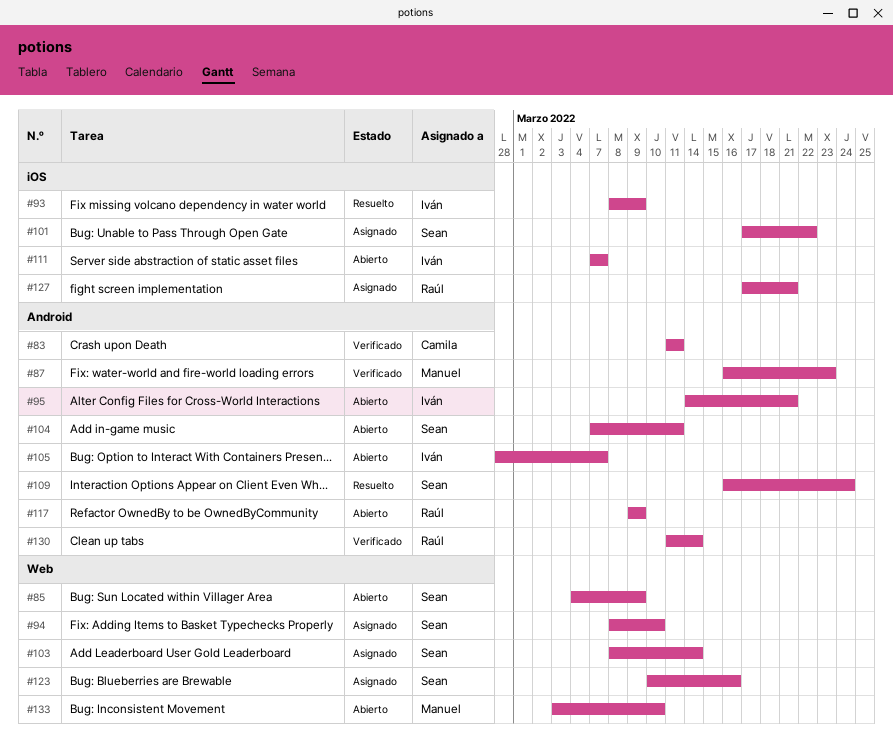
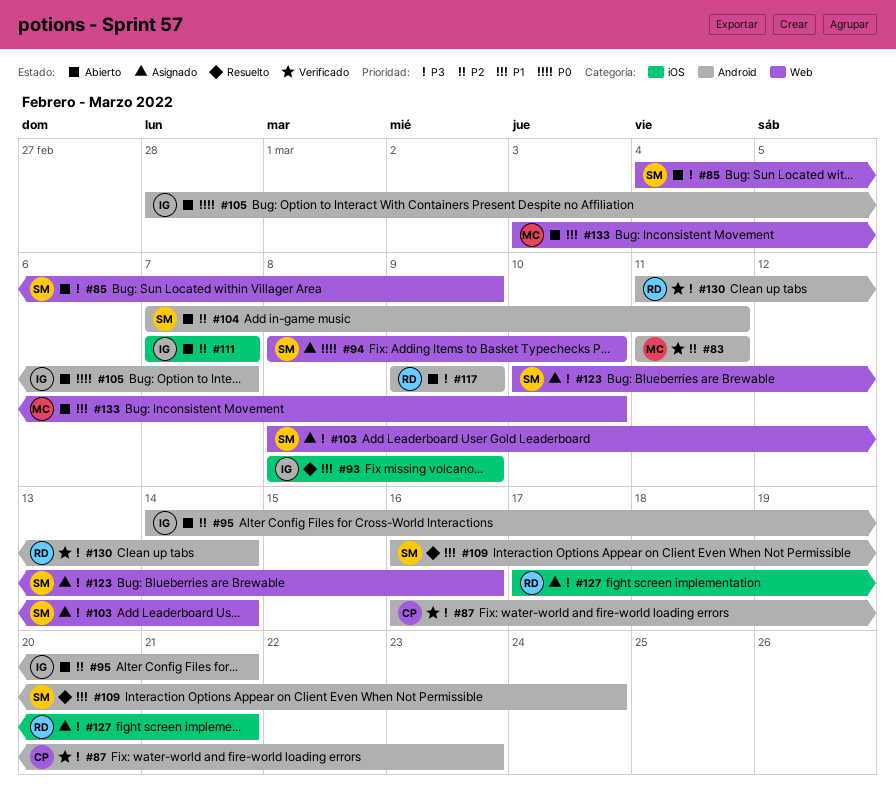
#83, owner: Camila -> Manuel
#87, owner: Manuel -> Camila
#101: present -> none

